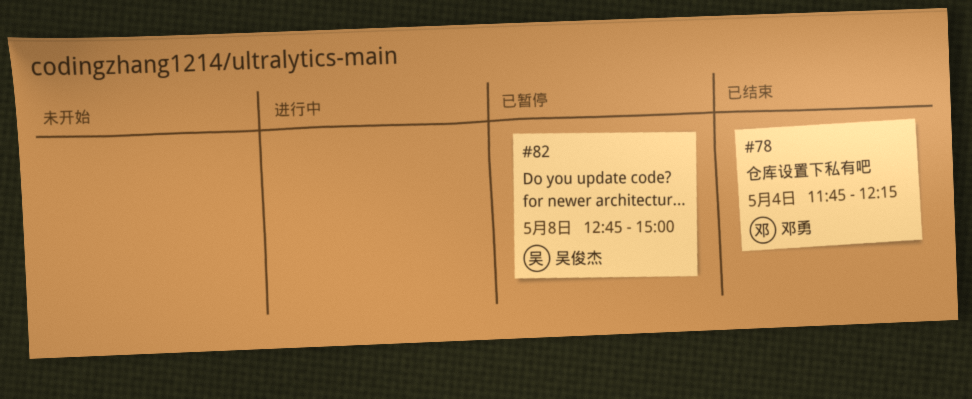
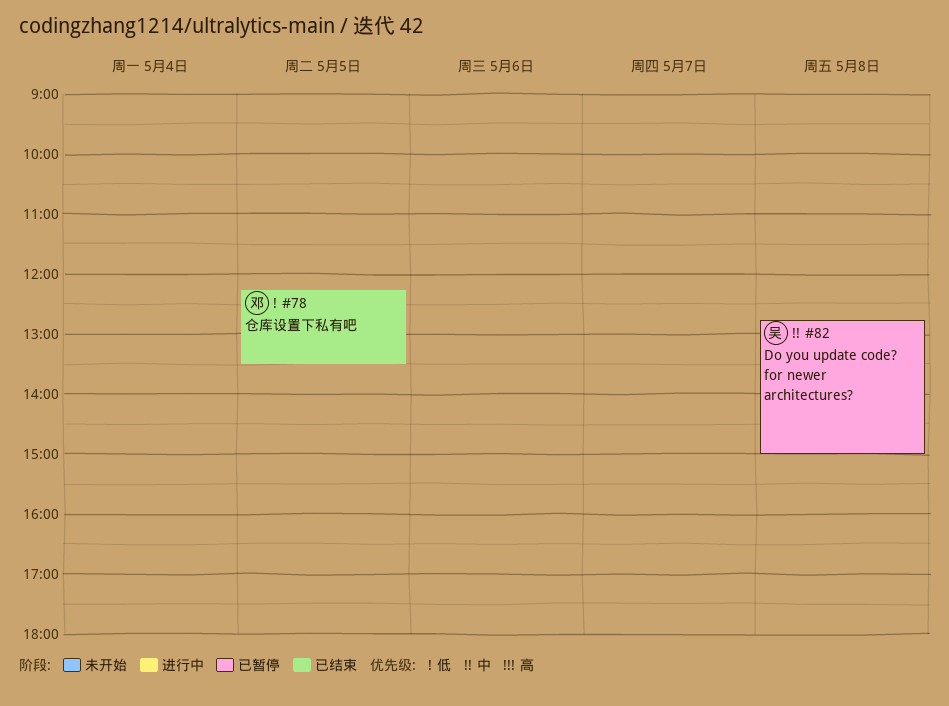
#78, day: May 4 -> May 5
#78, begins: 11:45 -> 12:15
#78, ends: 12:15 -> 13:30

